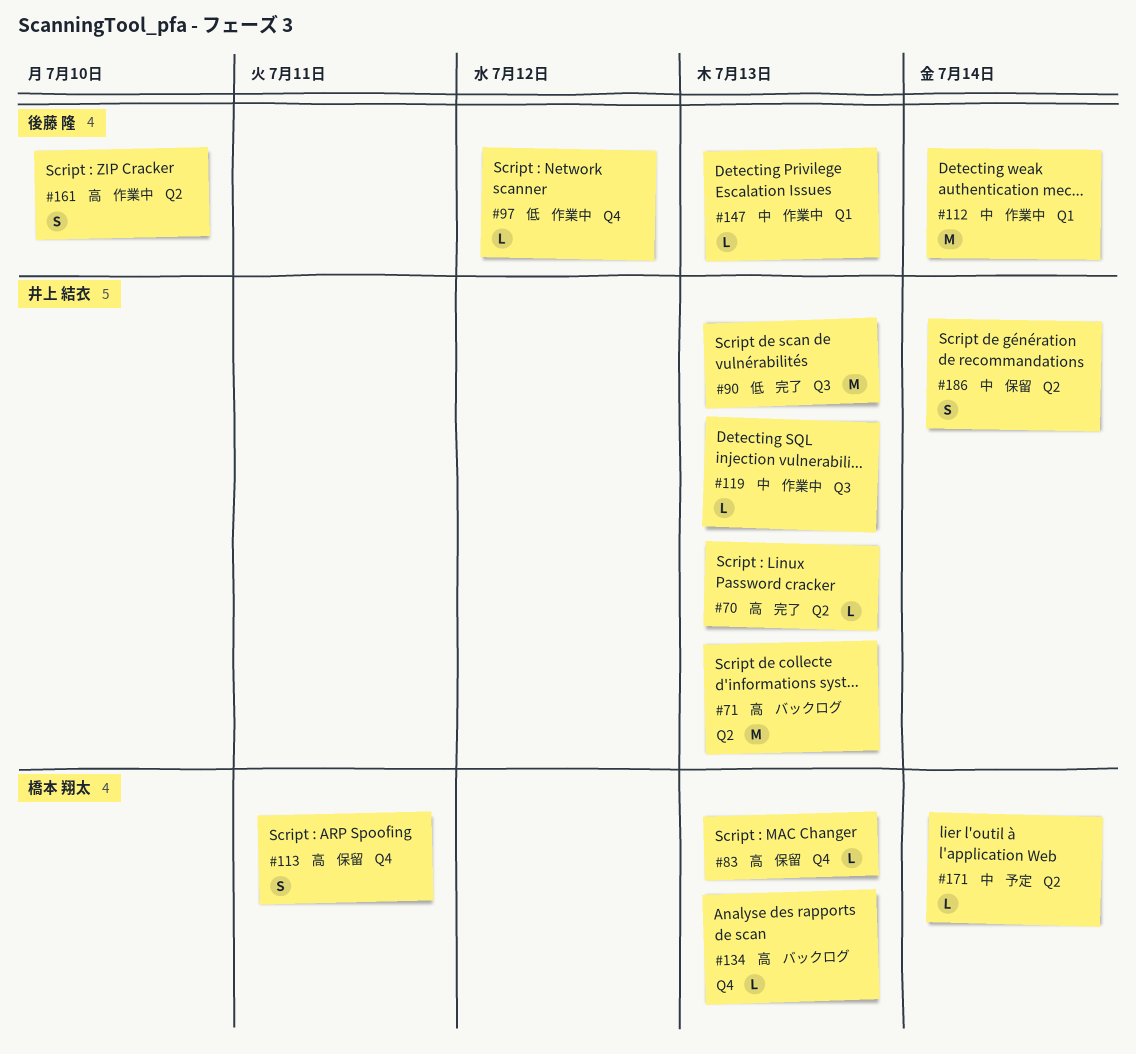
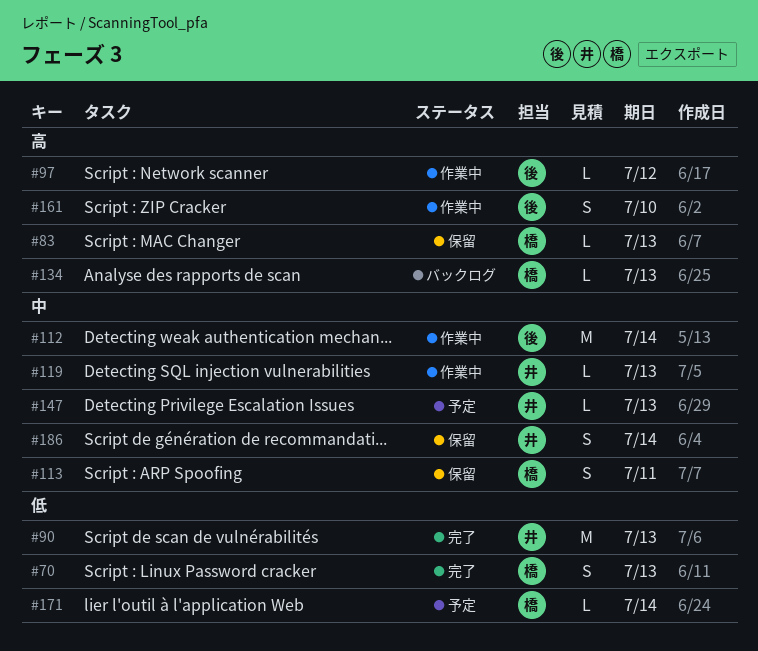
#70, owner: 井上 結衣 -> 橋本 翔太
#70, priority: 高 -> 低
#70, estimate: L -> S
#71: present -> none
#97, priority: 低 -> 高
#113, priority: 高 -> 中
#147, status: 作業中 -> 予定
#147, owner: 後藤 隆 -> 井上 結衣
#171, priority: 中 -> 低

